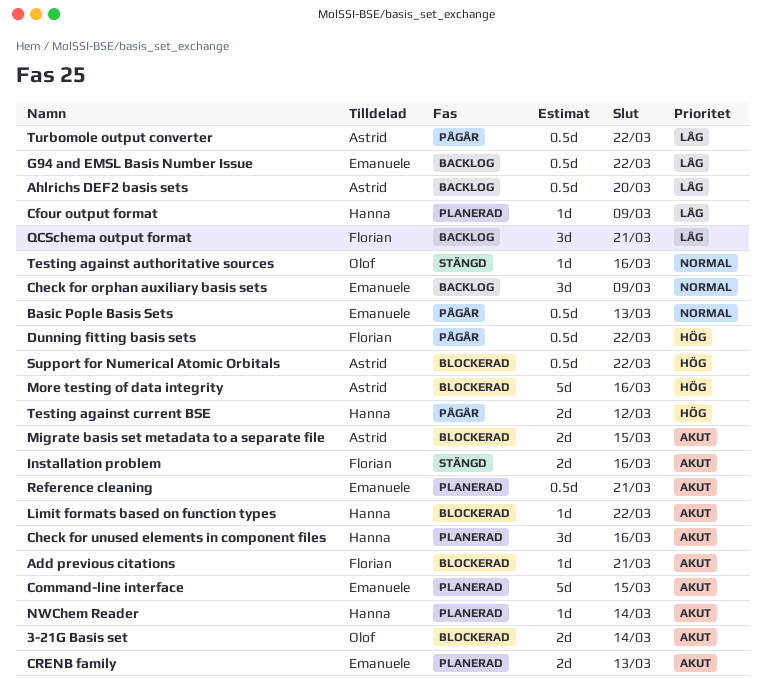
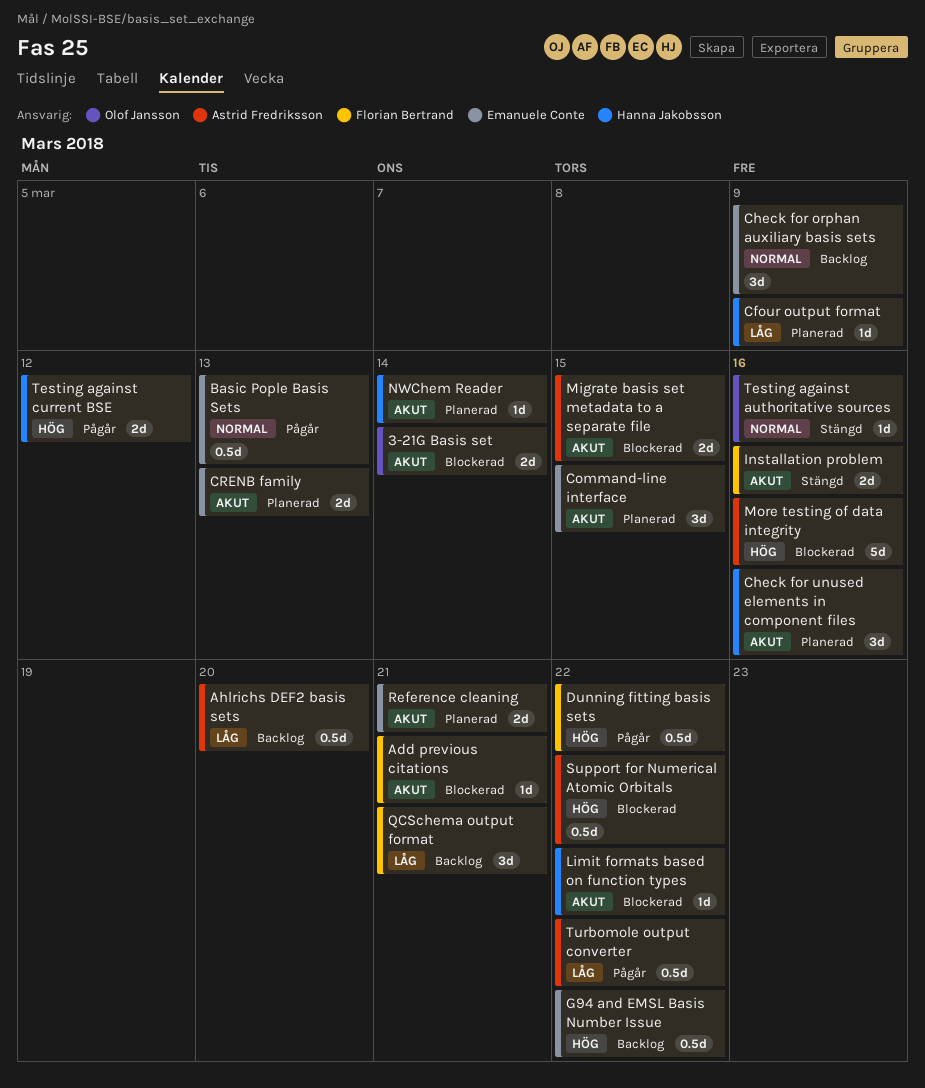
Command-line interface, estimate: 5d -> 3d
G94 and EMSL Basis Number Issue, priority: Låg -> Hög
Reference cleaning, estimate: 0.5d -> 2d

